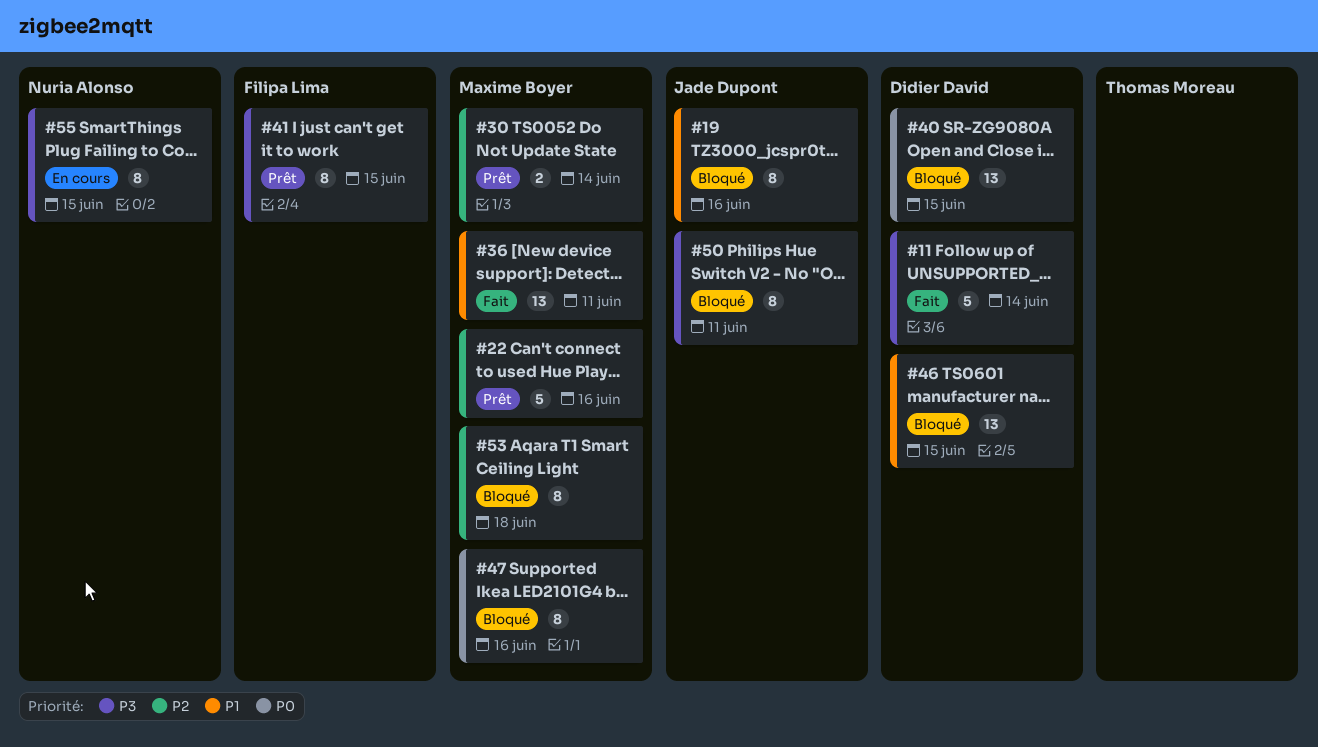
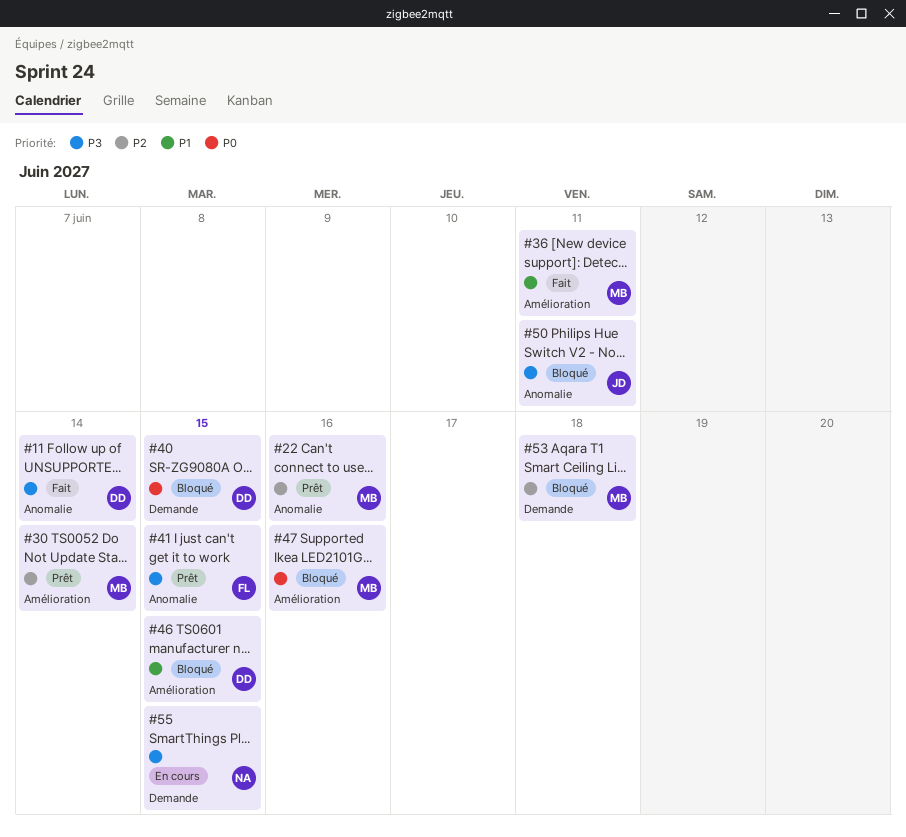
#19: present -> none

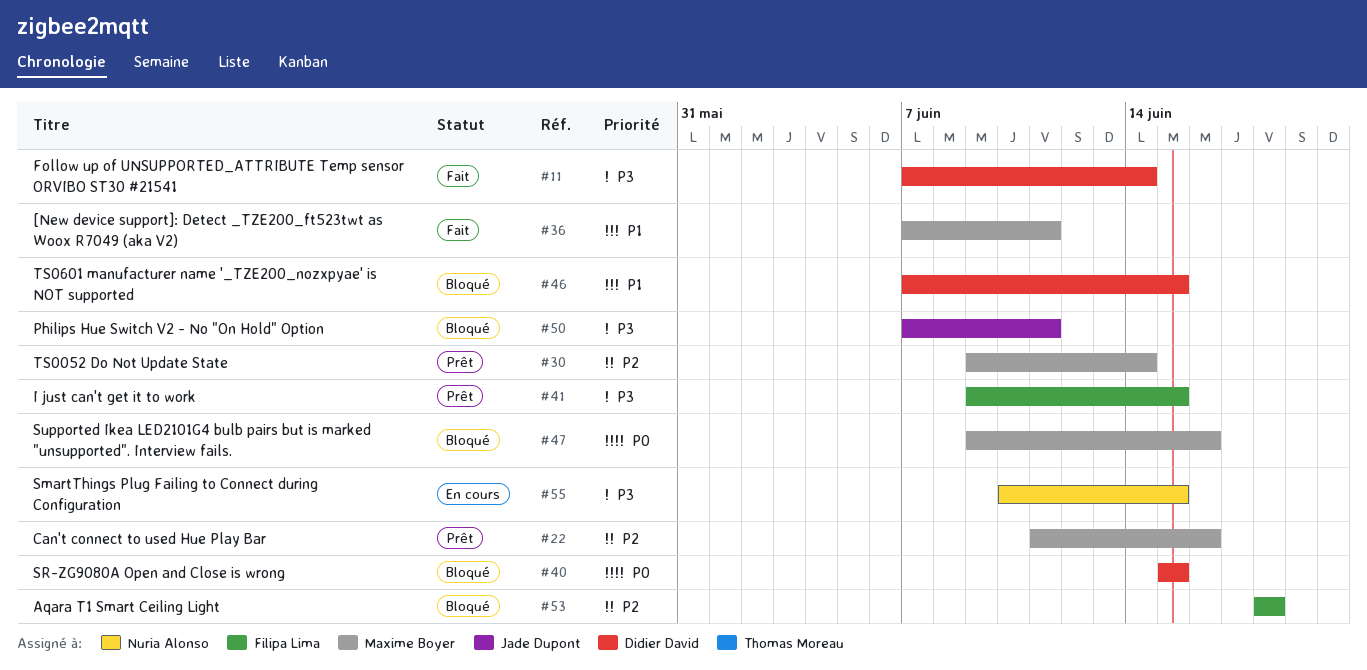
#53, owner: Maxime Boyer -> Filipa Lima

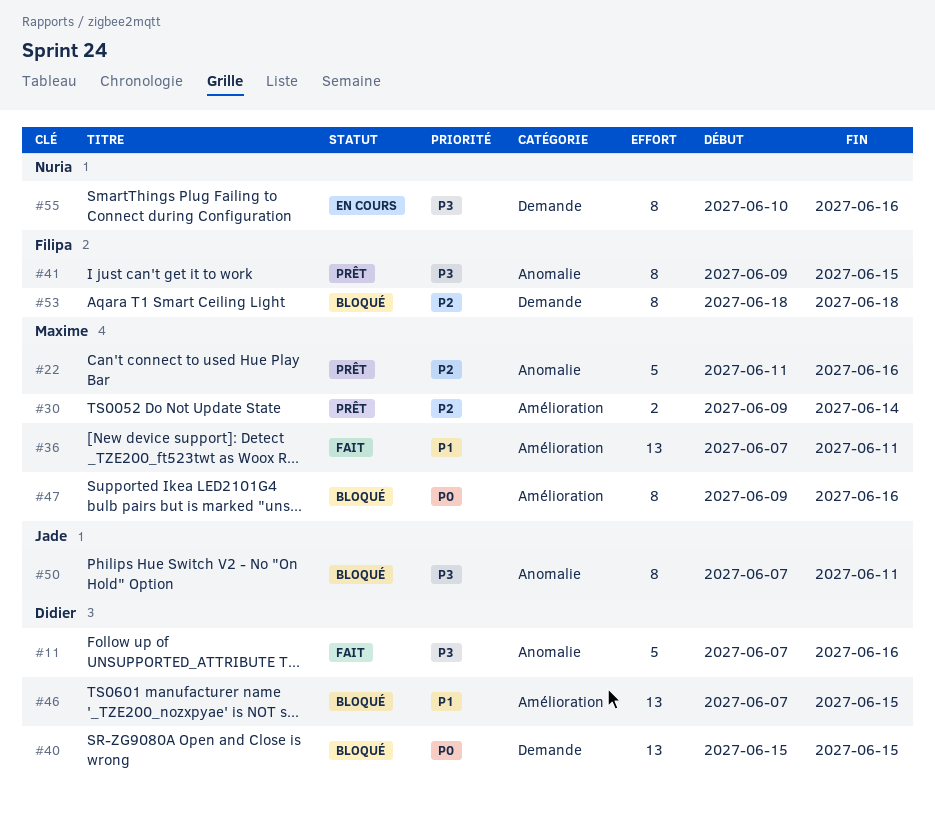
#11, due: Jun 14 -> Jun 16
#55, due: Jun 15 -> Jun 16

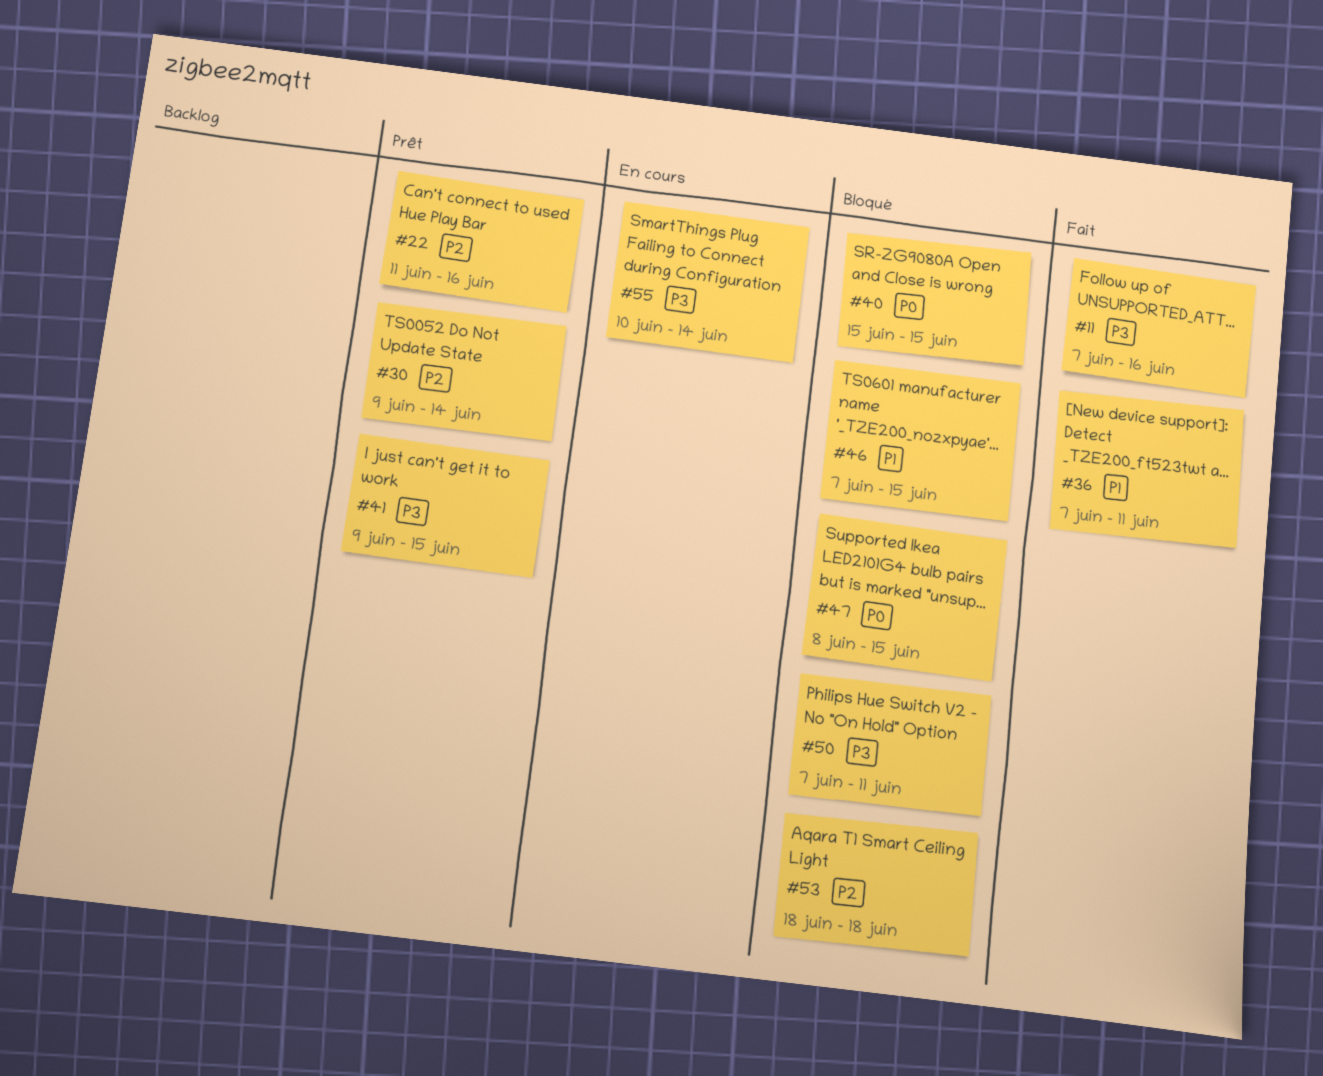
#47, start: Jun 9 -> Jun 8
#47, due: Jun 16 -> Jun 15
#55, due: Jun 16 -> Jun 14

